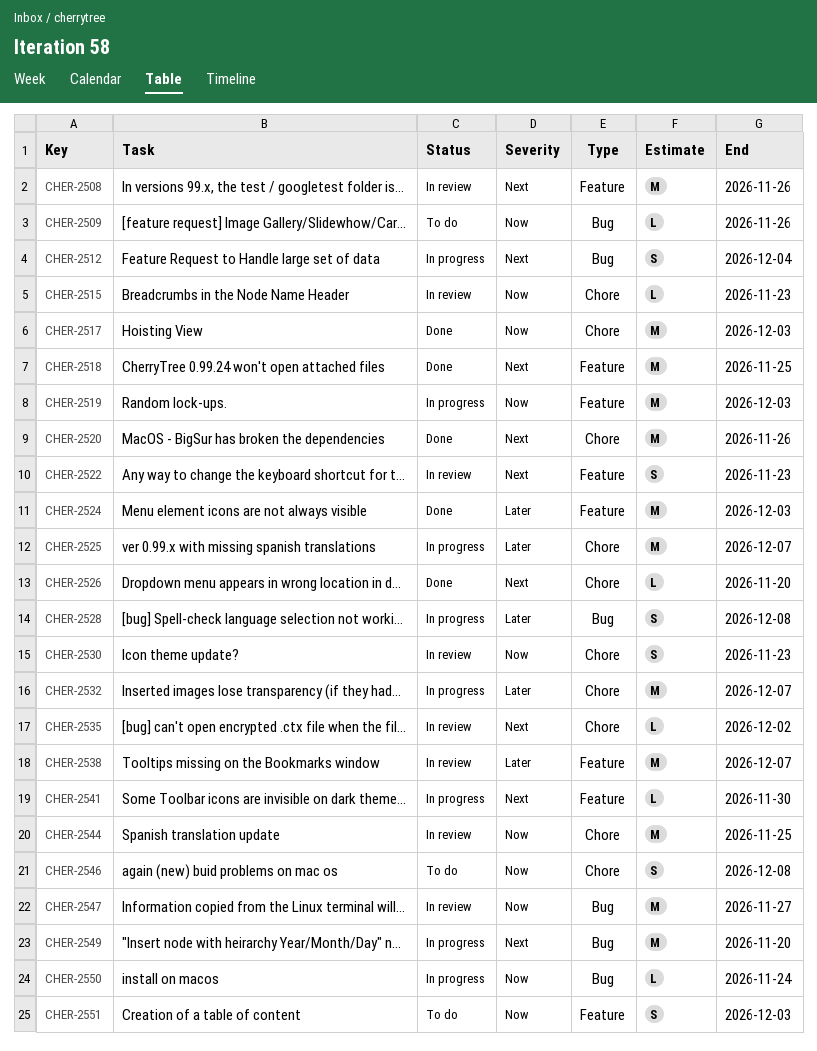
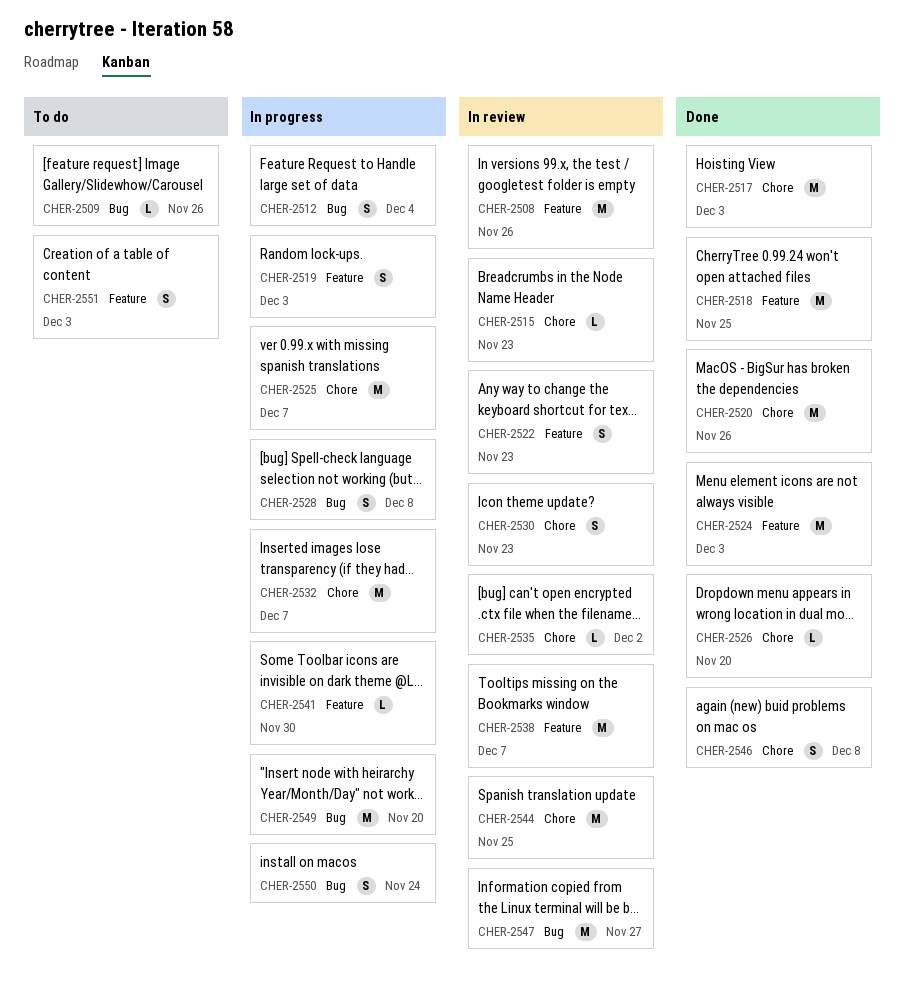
CHER-2519, estimate: M -> S
CHER-2546, status: To do -> Done
CHER-2550, estimate: L -> S

